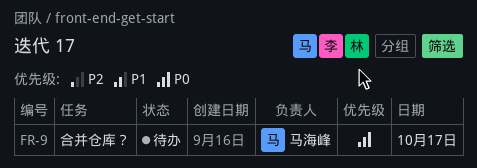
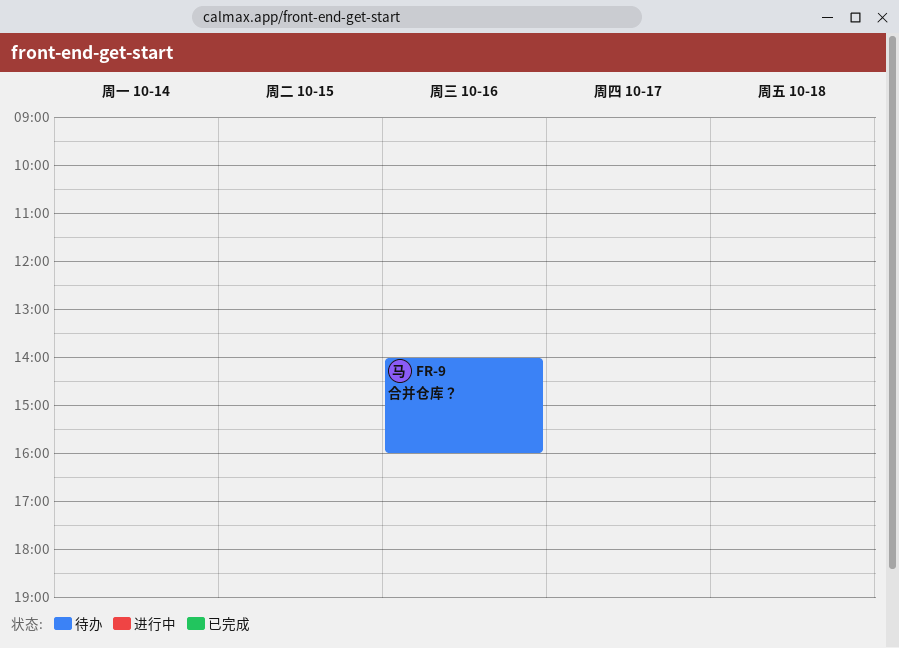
FR-9, day: Oct 17 -> Oct 16

